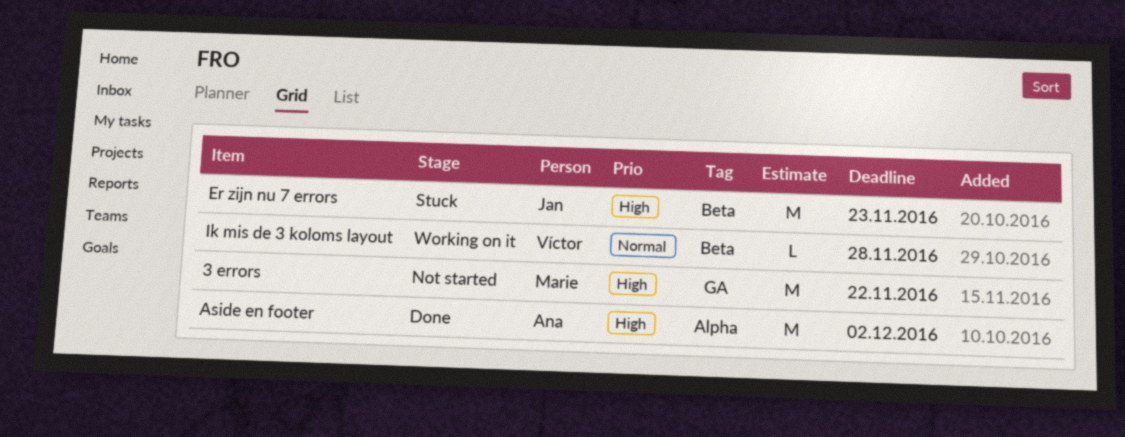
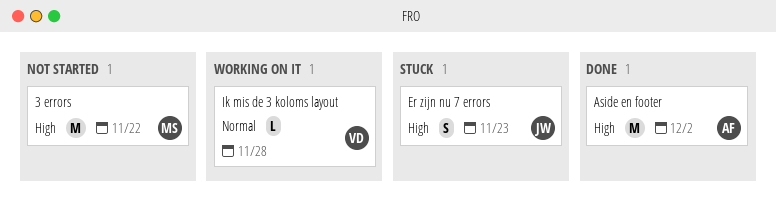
Er zijn nu 7 errors, estimate: M -> S

